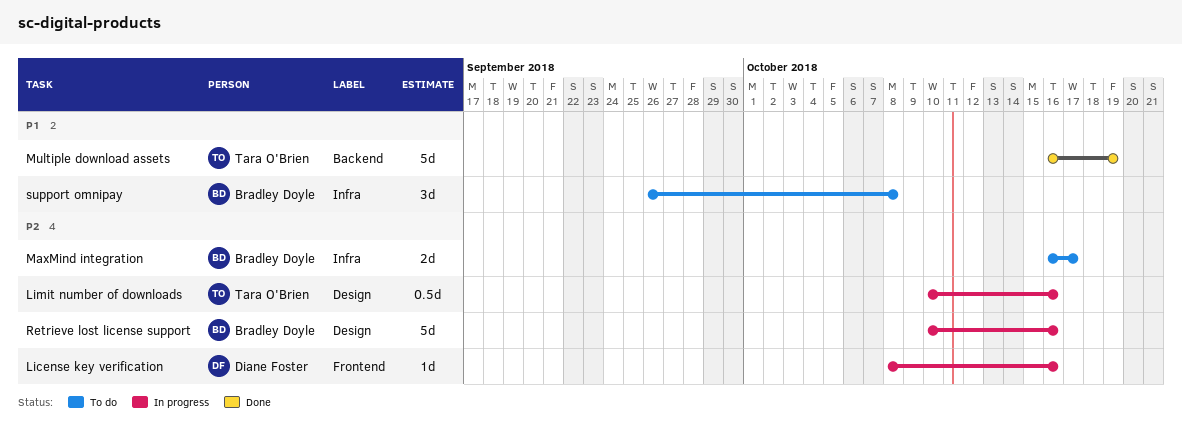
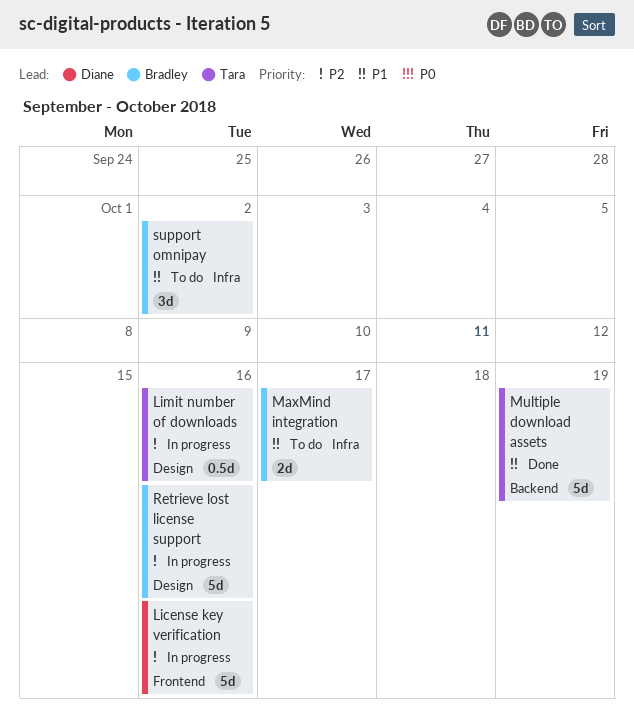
License key verification, estimate: 1d -> 5d
MaxMind integration, priority: P2 -> P1
support omnipay, due: Oct 8 -> Oct 2

